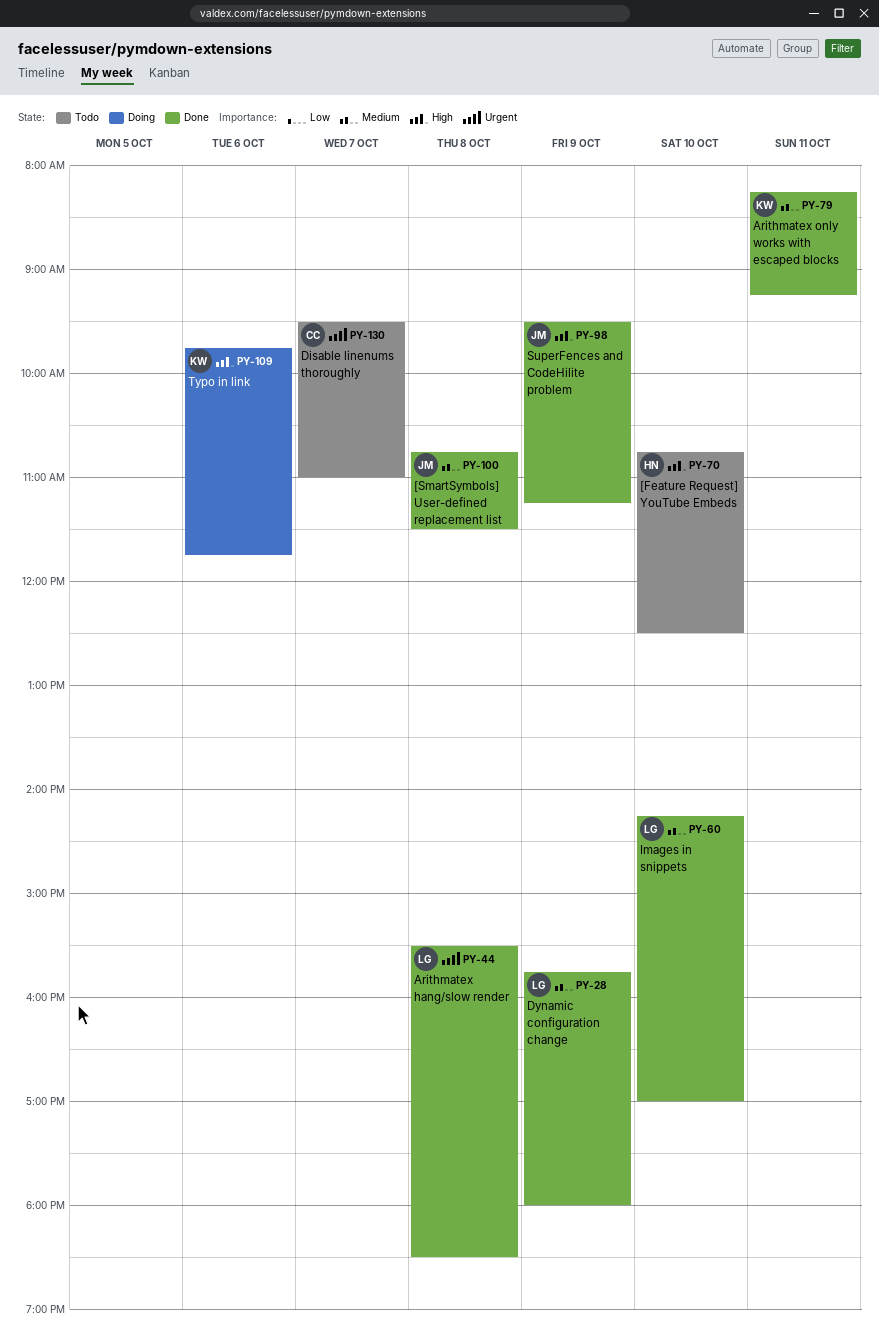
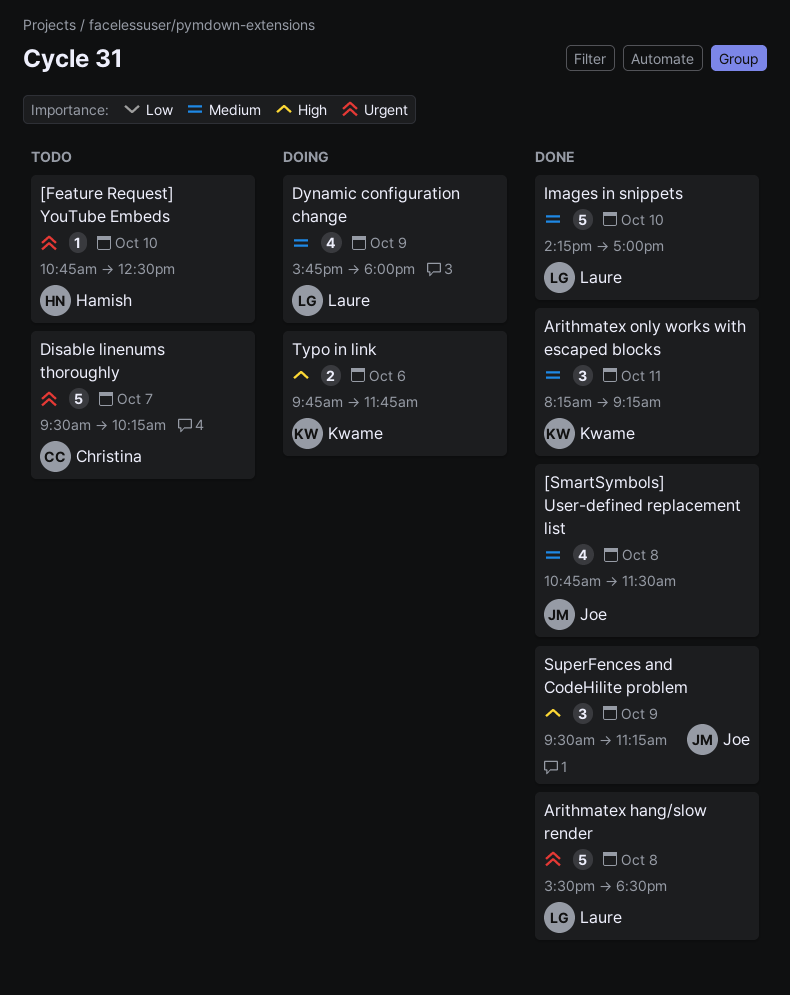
[Feature Request] YouTube Embeds, priority: High -> Urgent
Disable linenums thoroughly, ends: 11:00 -> 10:15
Dynamic configuration change, status: Done -> Doing

